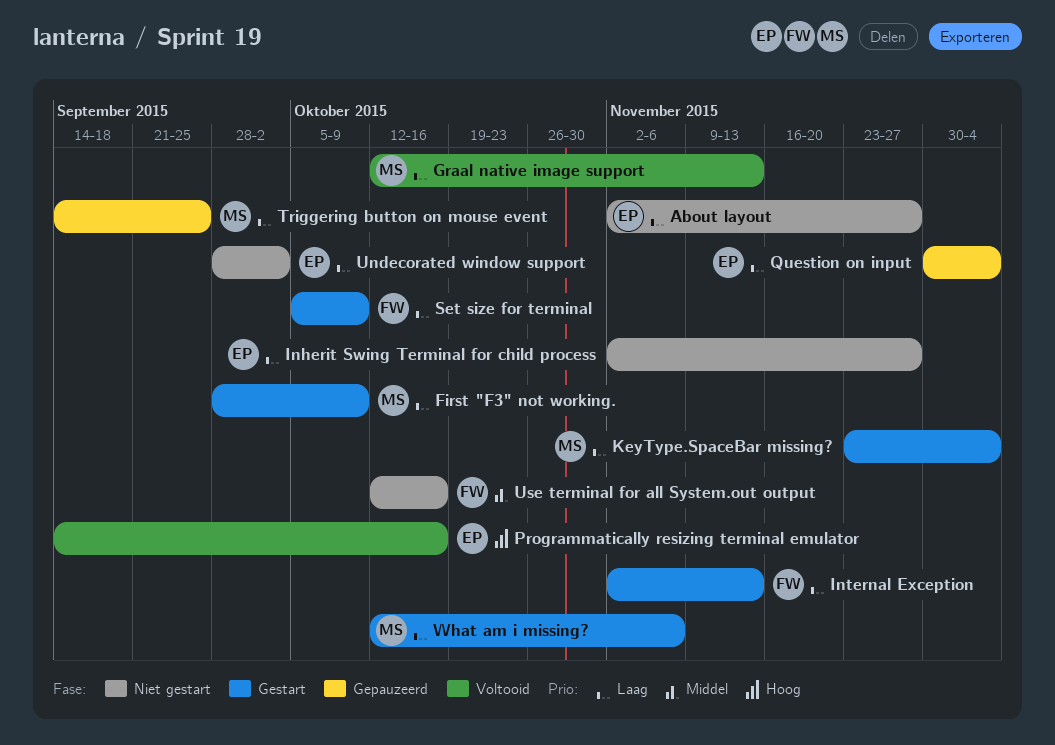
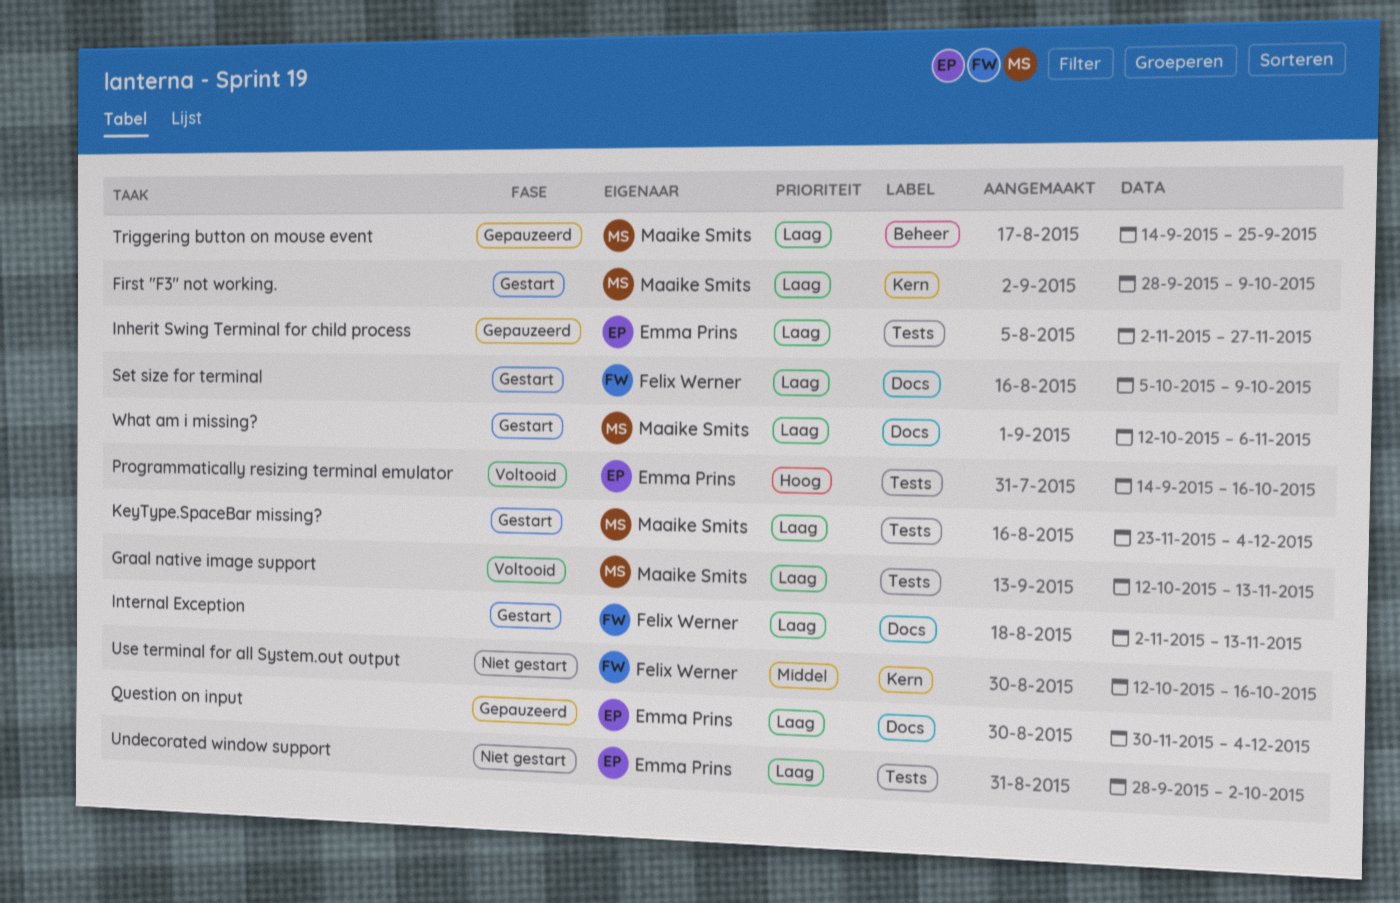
About layout: present -> none
Inherit Swing Terminal for child process, status: Niet gestart -> Gepauzeerd

